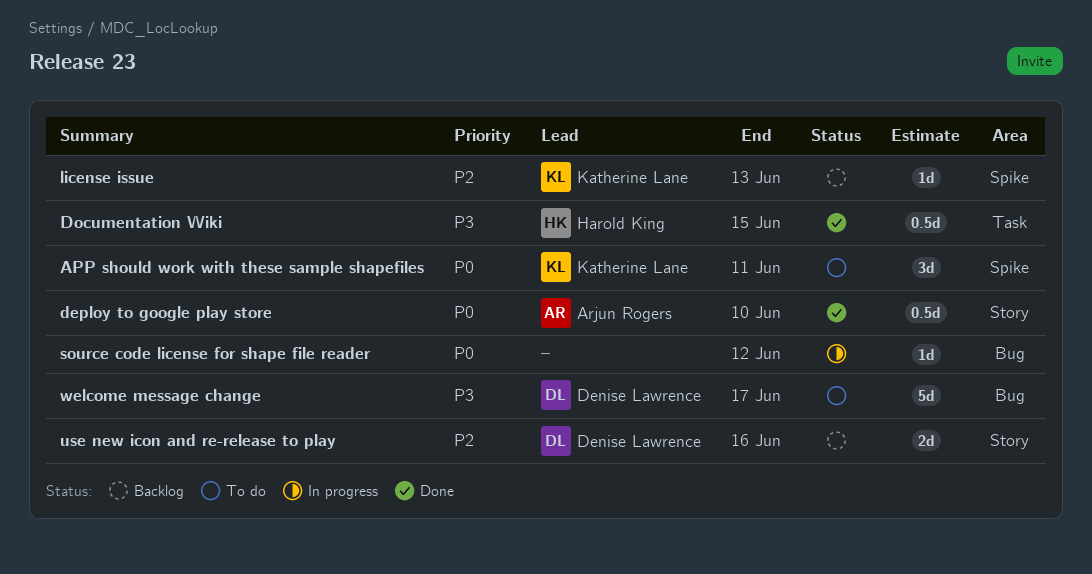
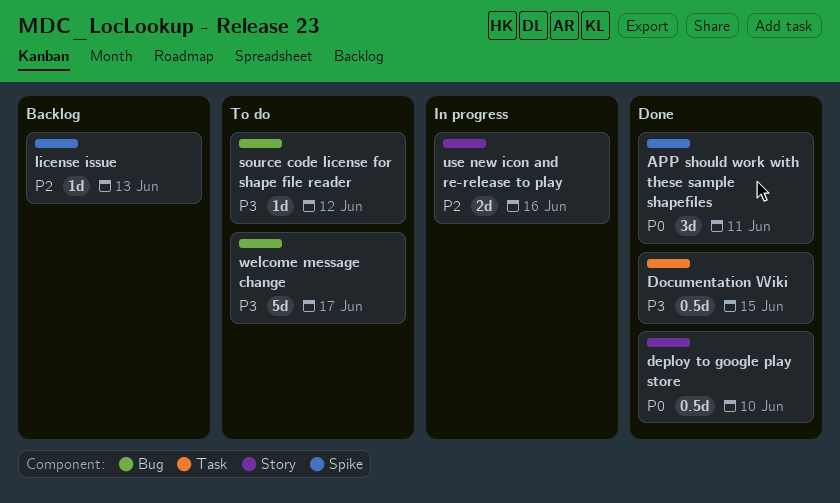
APP should work with these sample shapefiles, status: To do -> Done
source code license for shape file reader, status: In progress -> To do
source code license for shape file reader, priority: P0 -> P3
use new icon and re-release to play, status: Backlog -> In progress

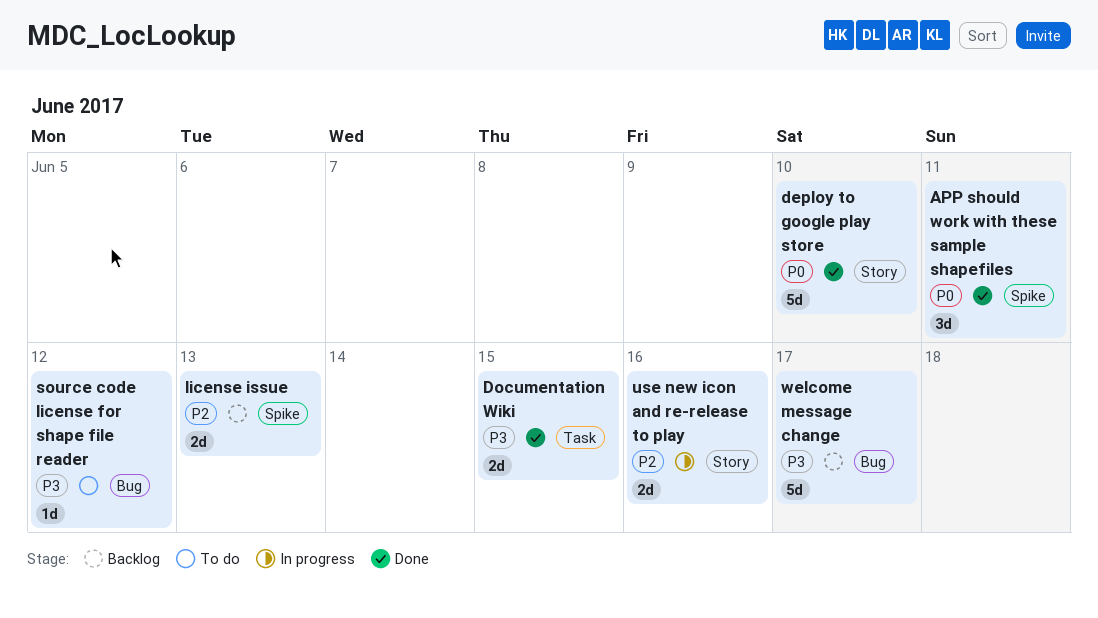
deploy to google play store, estimate: 0.5d -> 5d
Documentation Wiki, estimate: 0.5d -> 2d
license issue, estimate: 1d -> 2d
welcome message change, status: To do -> Backlog

